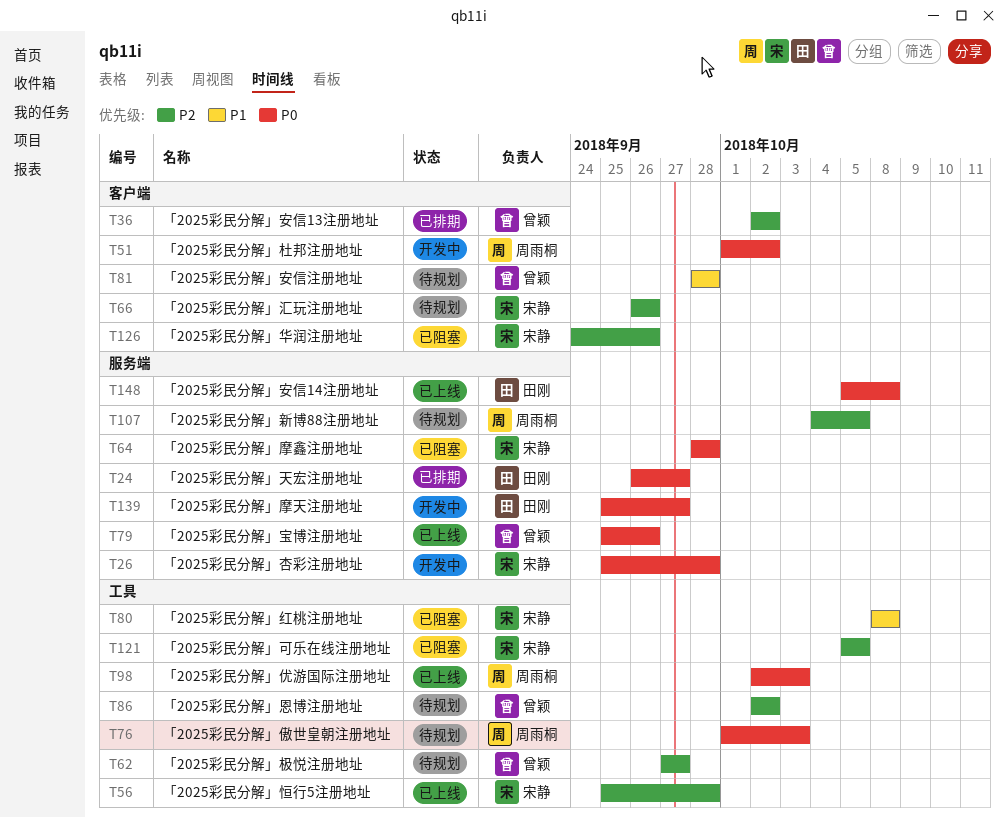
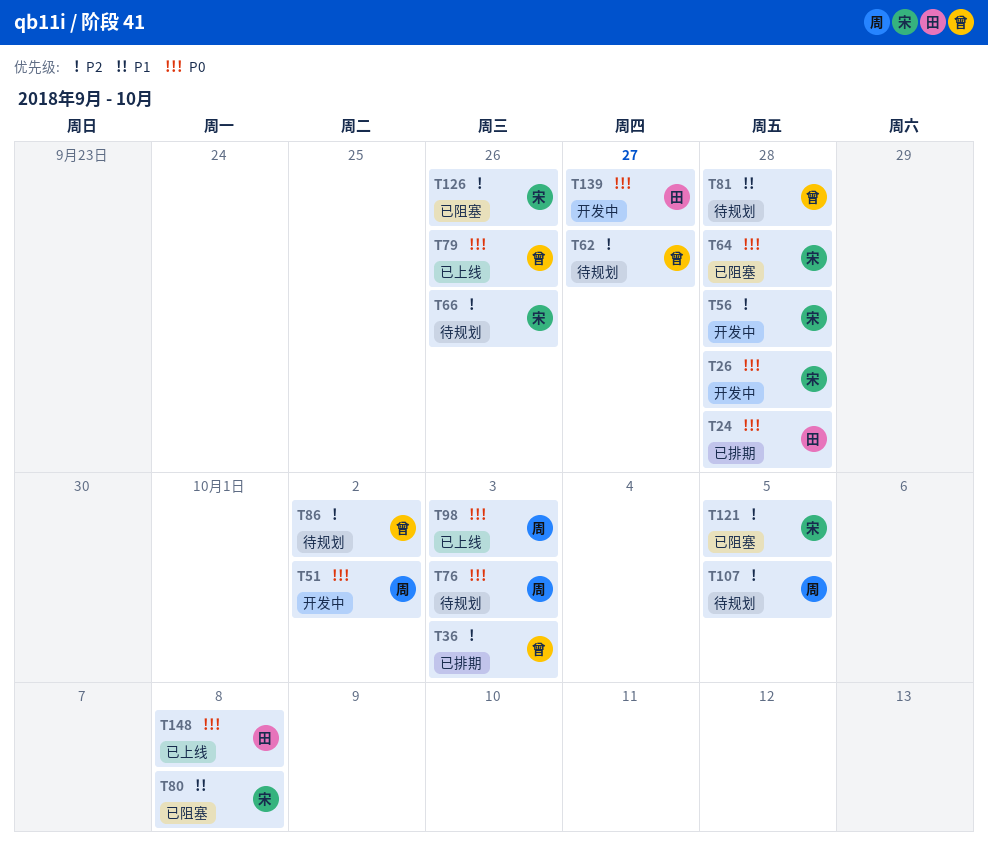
T24, due: Sep 27 -> Sep 28
T36, due: Oct 2 -> Oct 3
T56, status: 已上线 -> 开发中

